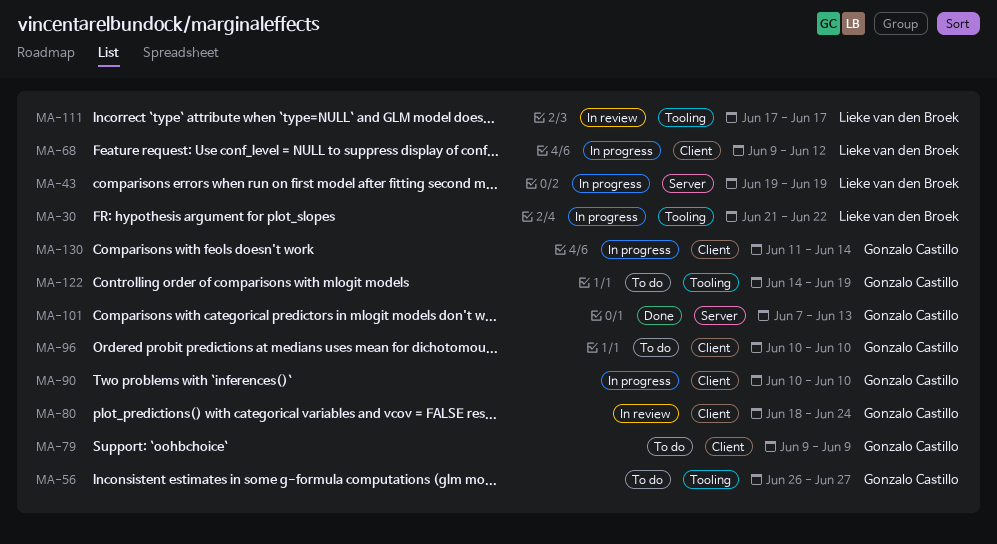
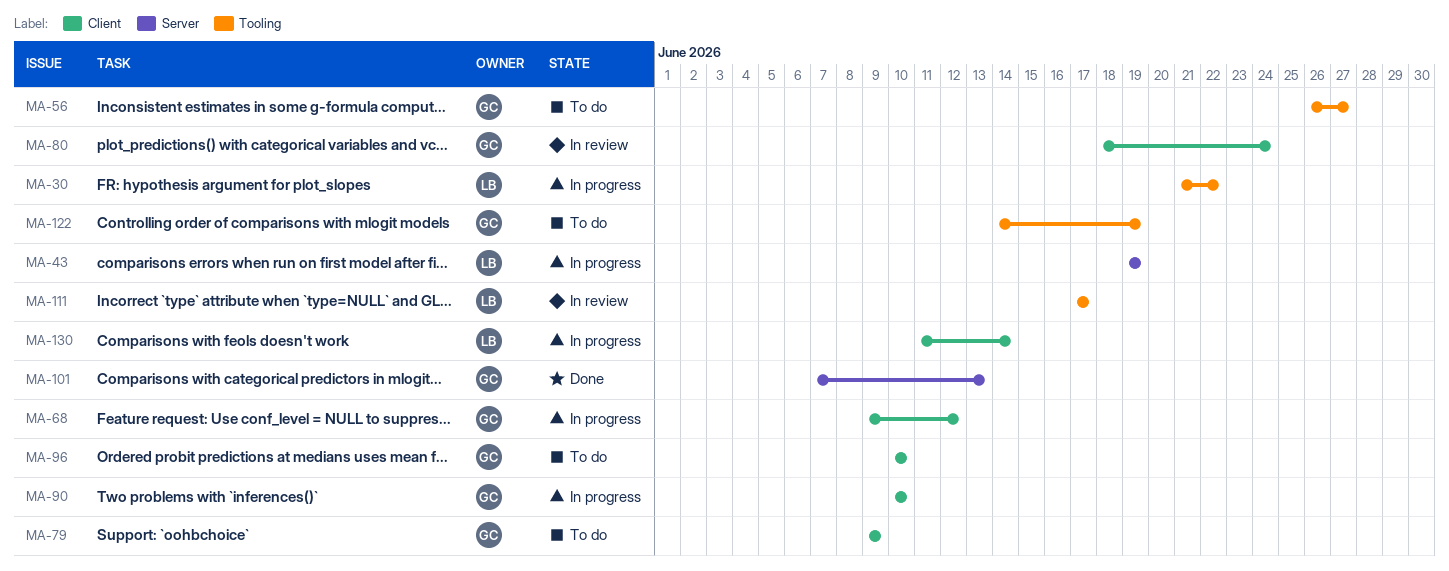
MA-68, owner: Lieke van den Broek -> Gonzalo Castillo
MA-130, owner: Gonzalo Castillo -> Lieke van den Broek

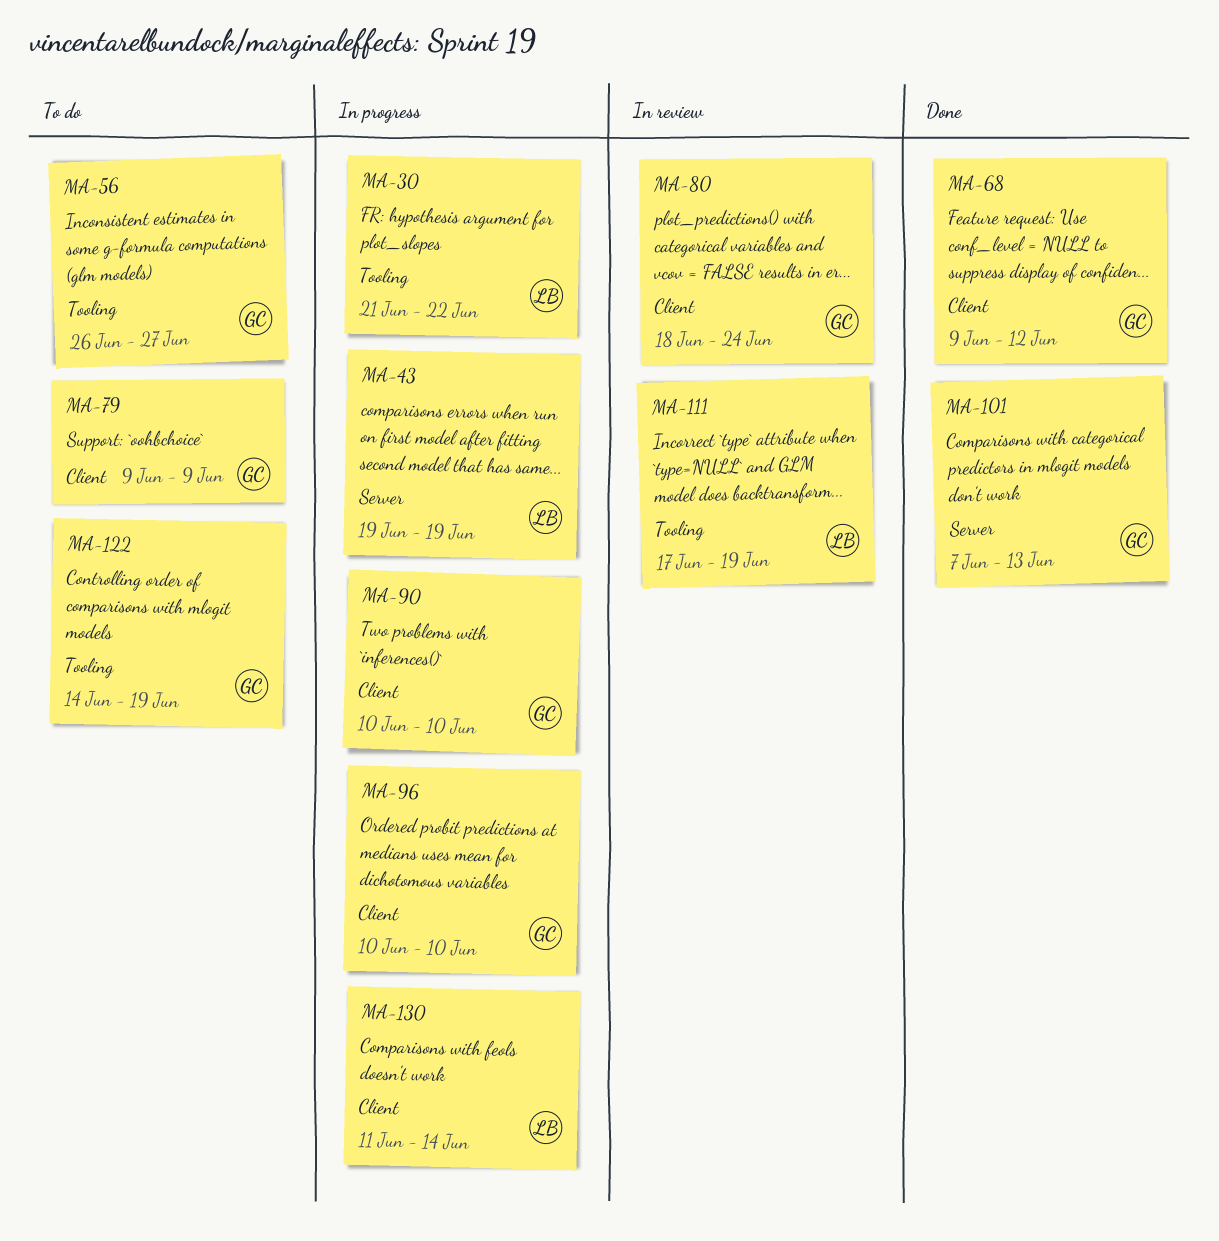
MA-68, status: In progress -> Done
MA-96, status: To do -> In progress
MA-111, due: Jun 17 -> Jun 19

